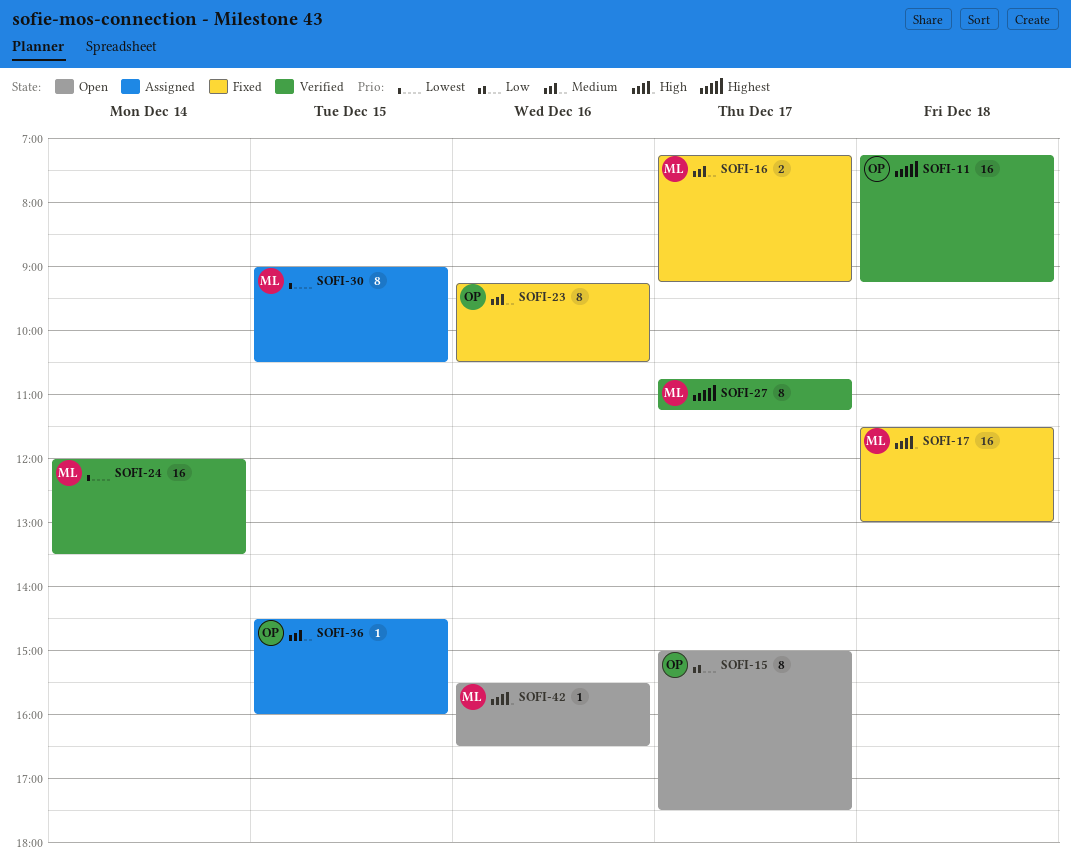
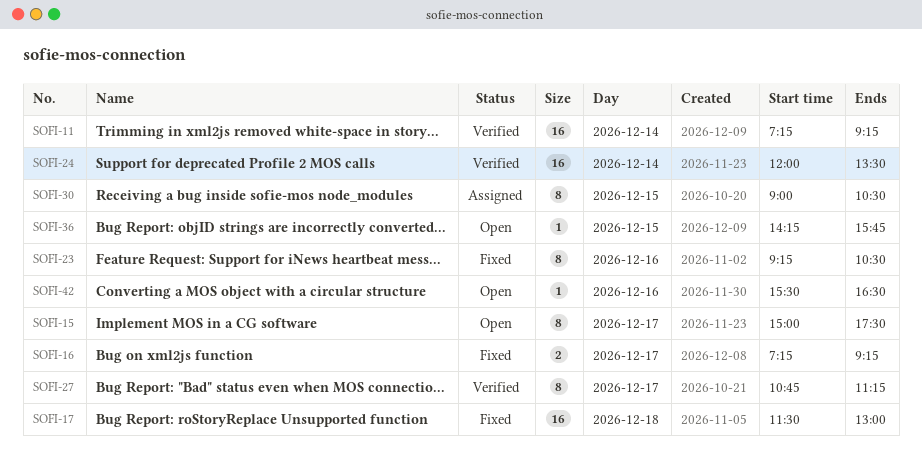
SOFI-11, day: Dec 18 -> Dec 14
SOFI-36, status: Assigned -> Open
SOFI-36, begins: 14:30 -> 14:15
SOFI-36, ends: 16:00 -> 15:45

